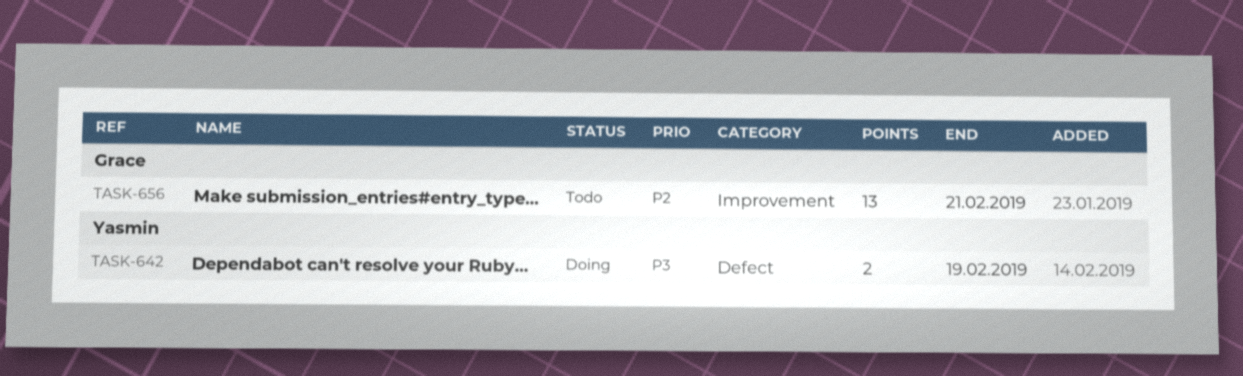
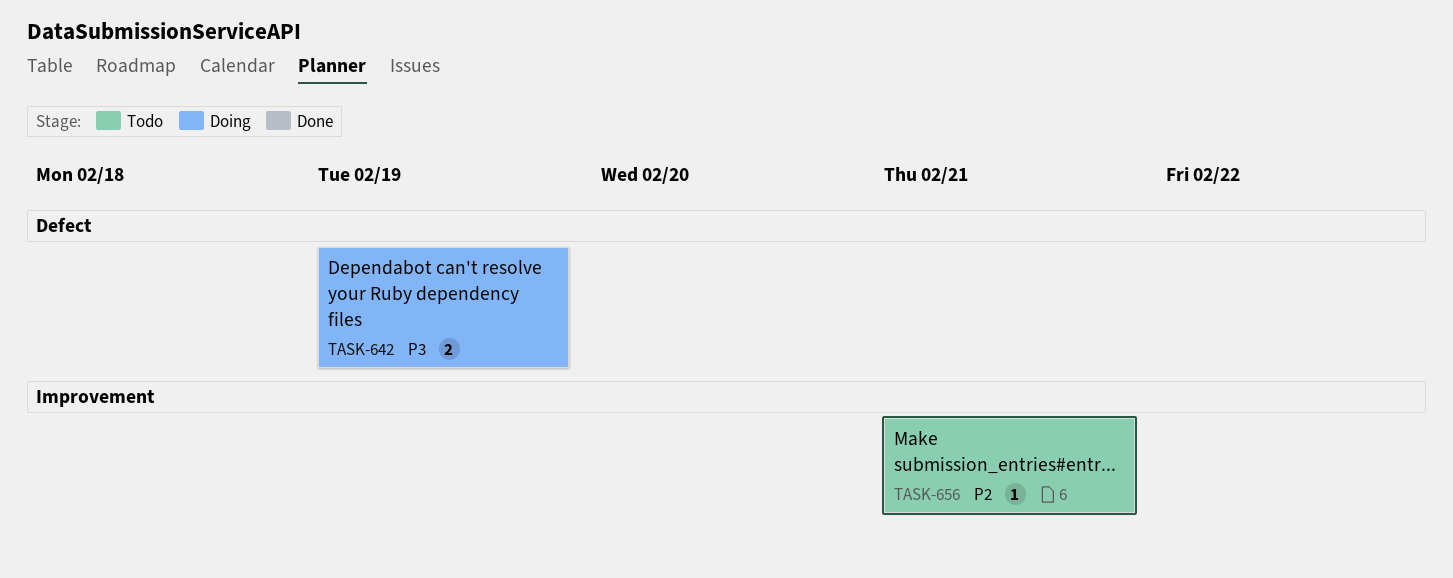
TASK-656, estimate: 13 -> 1

